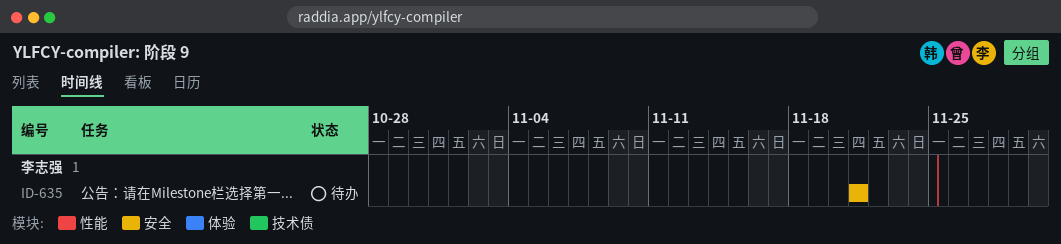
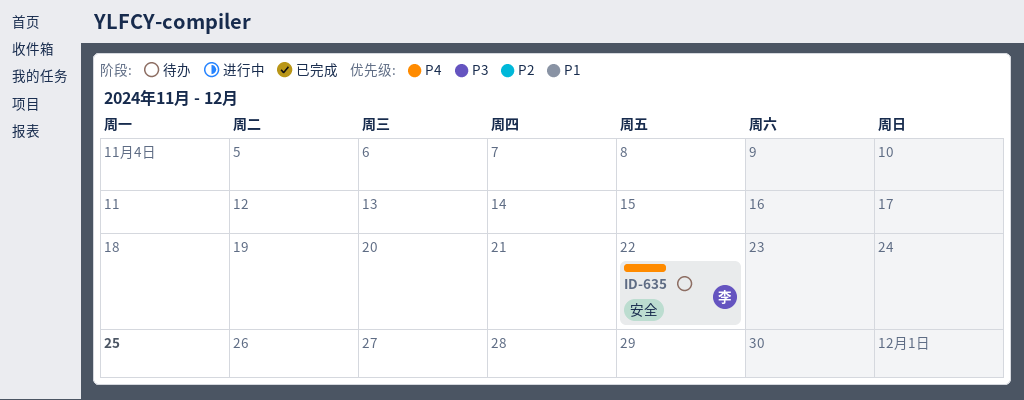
ID-635, due: Nov 21 -> Nov 22

